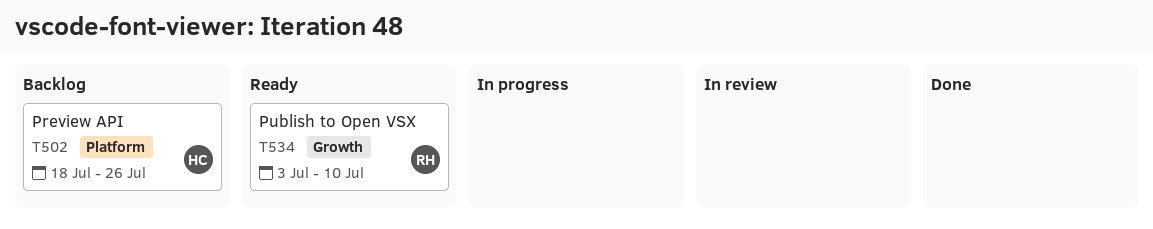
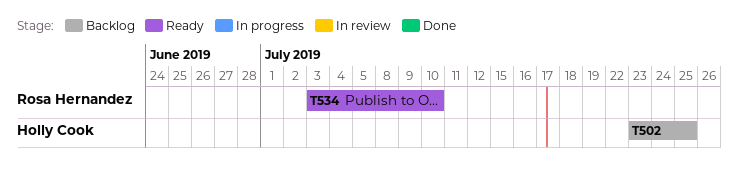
T502, start: Jul 18 -> Jul 23
T502, due: Jul 26 -> Jul 25

